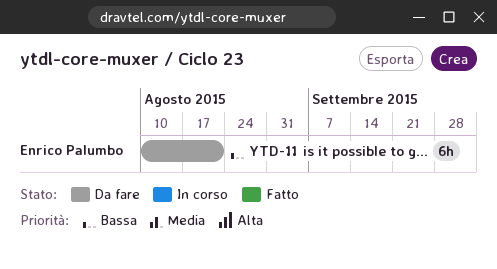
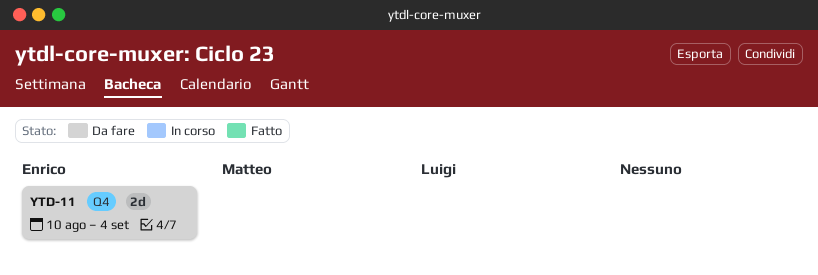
YTD-11, estimate: 6h -> 2d
YTD-11, due: Aug 21 -> Sep 4

